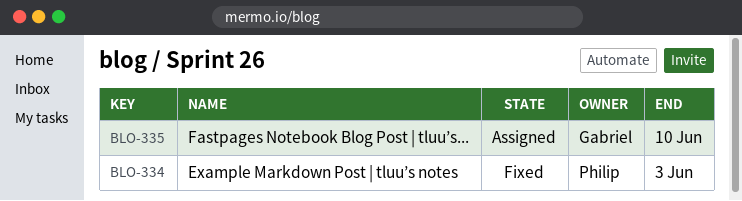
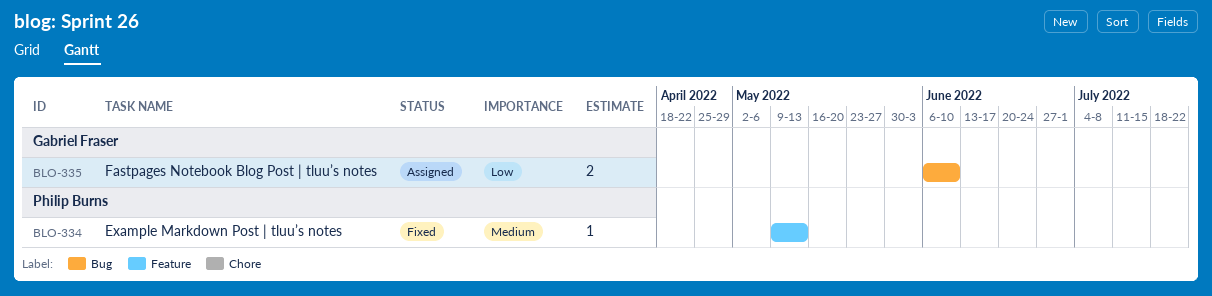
BLO-334, due: Jun 3 -> May 13

